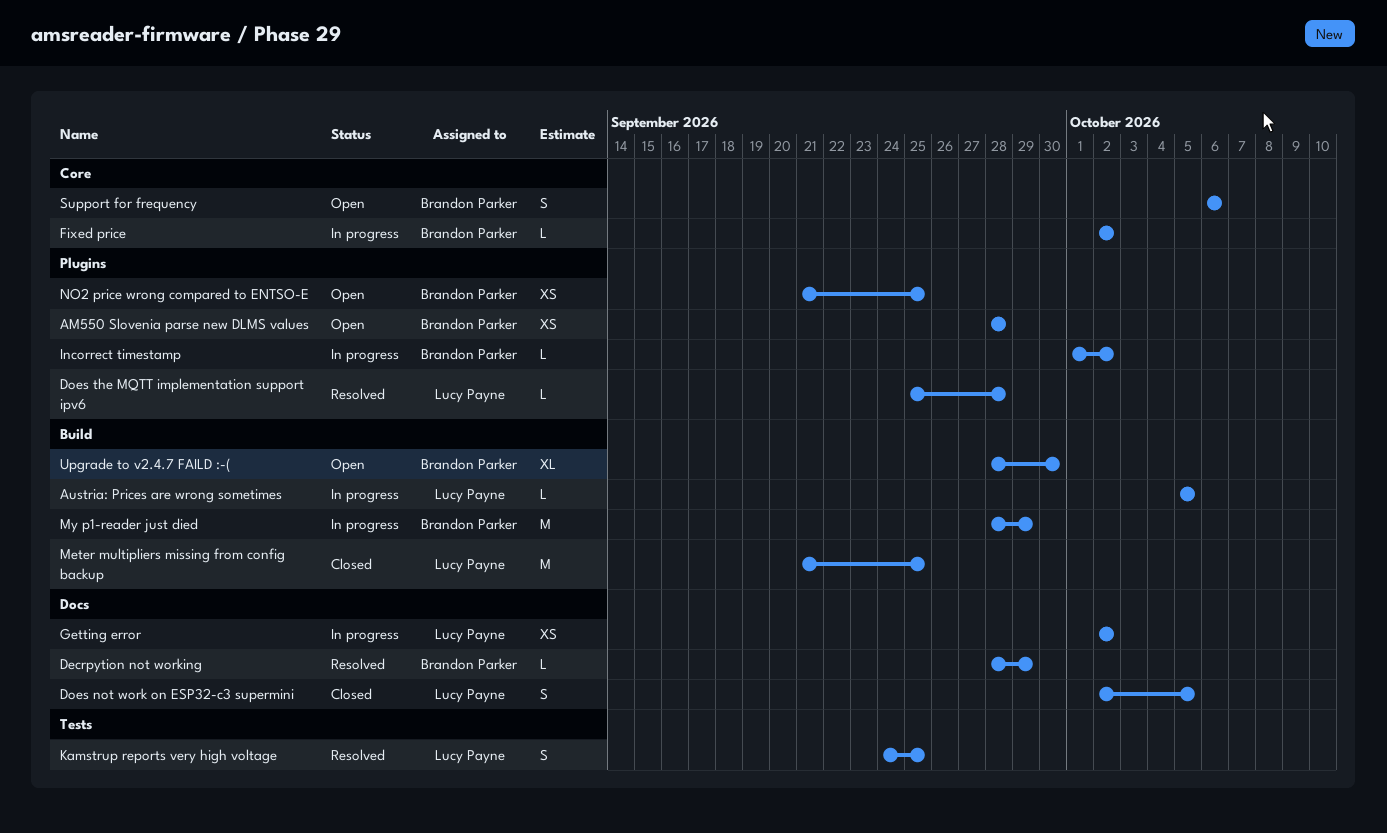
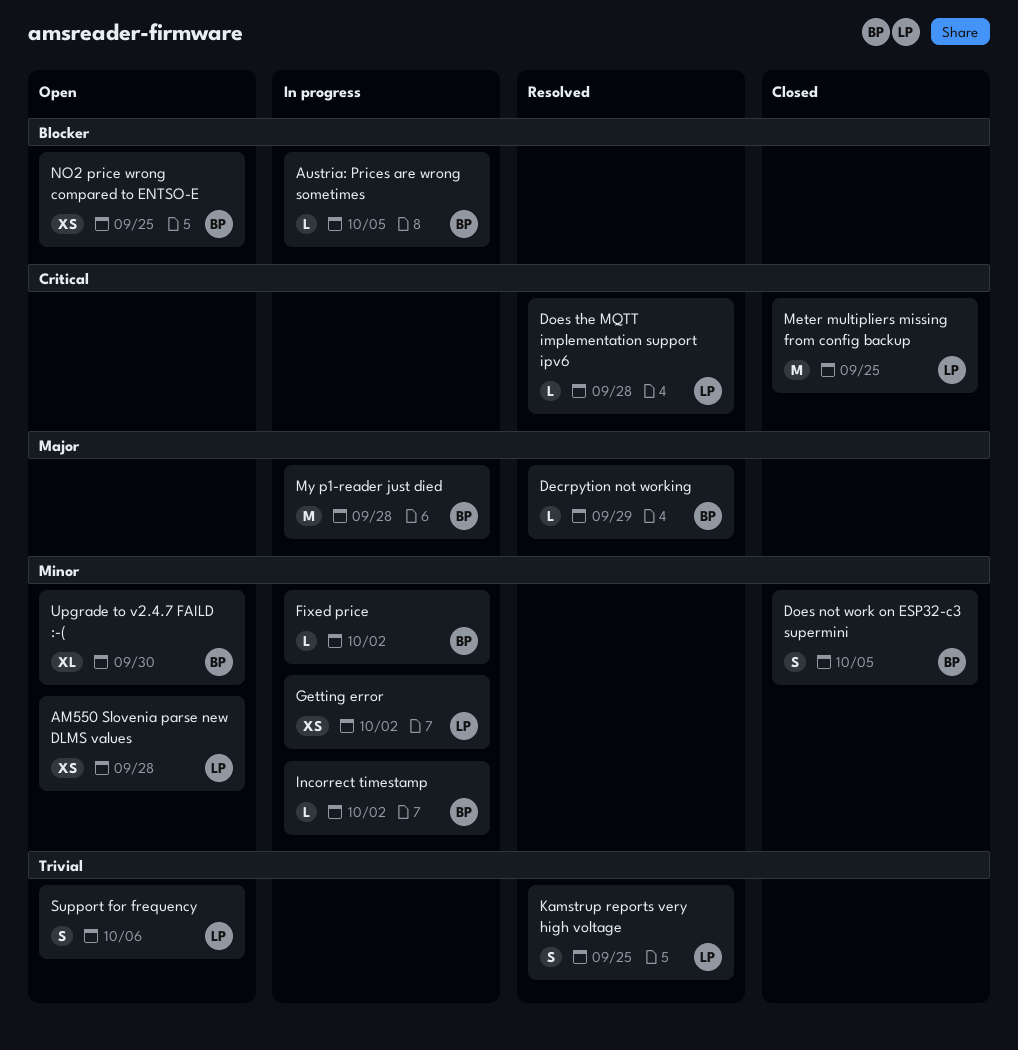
AM550 Slovenia parse new DLMS values, owner: Brandon Parker -> Lucy Payne
Austria: Prices are wrong sometimes, owner: Lucy Payne -> Brandon Parker
Does not work on ESP32-c3 supermini, owner: Lucy Payne -> Brandon Parker
My p1-reader just died, due: Sep 29 -> Sep 28
Support for frequency, owner: Brandon Parker -> Lucy Payne

